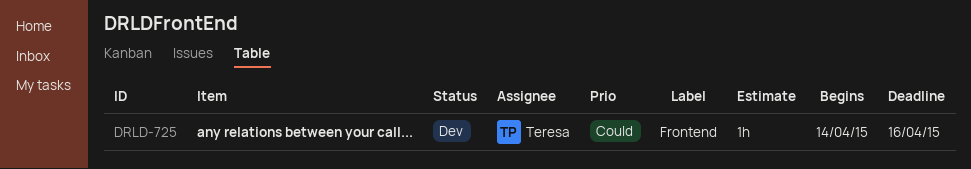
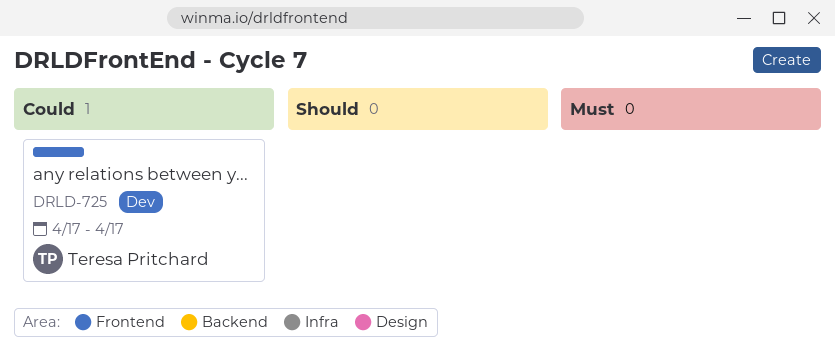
DRLD-725, start: Apr 14 -> Apr 17
DRLD-725, due: Apr 16 -> Apr 17

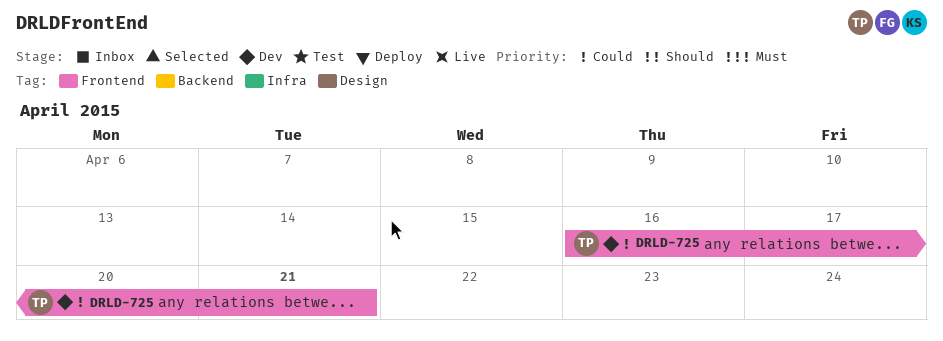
DRLD-725, start: Apr 17 -> Apr 16
DRLD-725, due: Apr 17 -> Apr 21

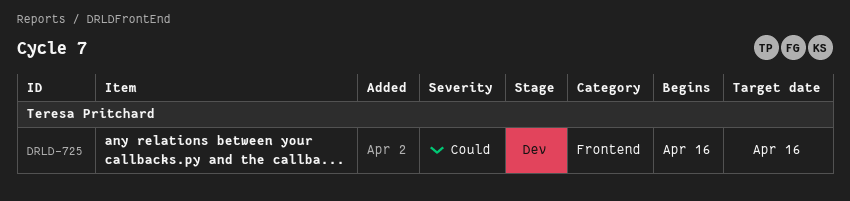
DRLD-725, due: Apr 21 -> Apr 16

